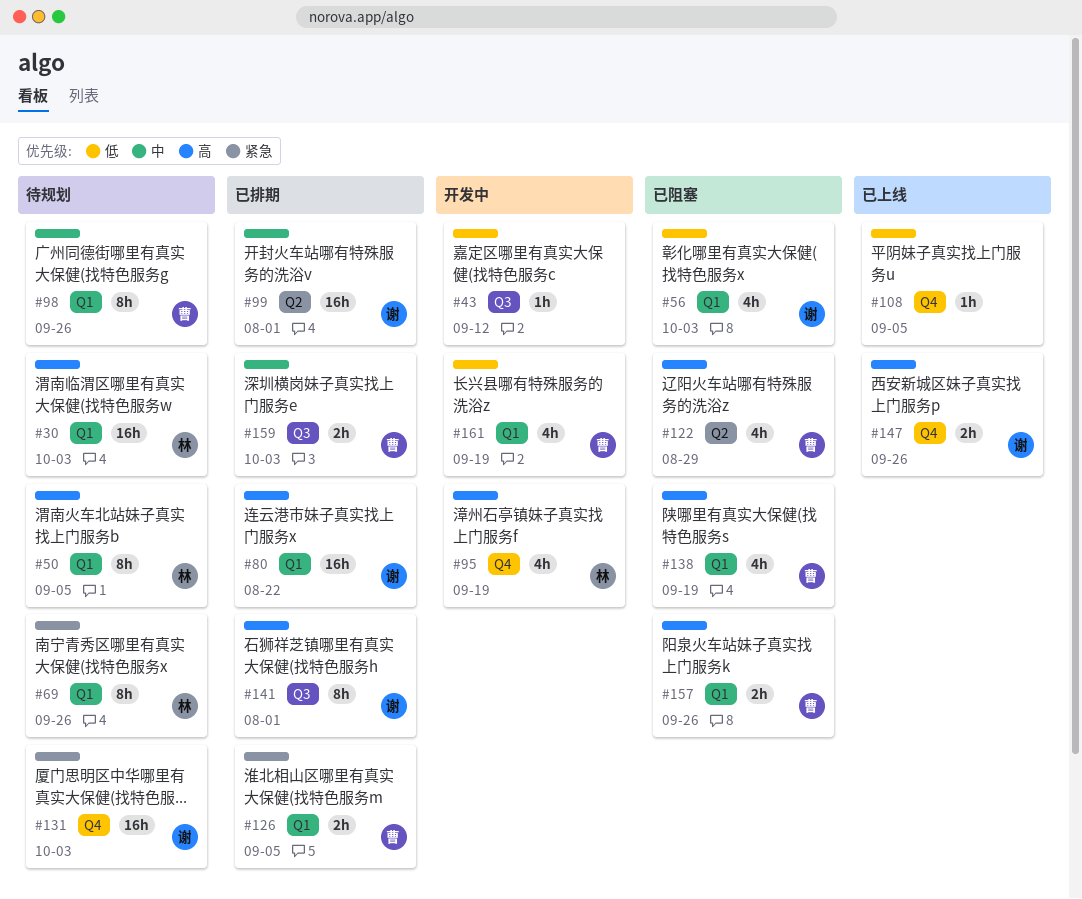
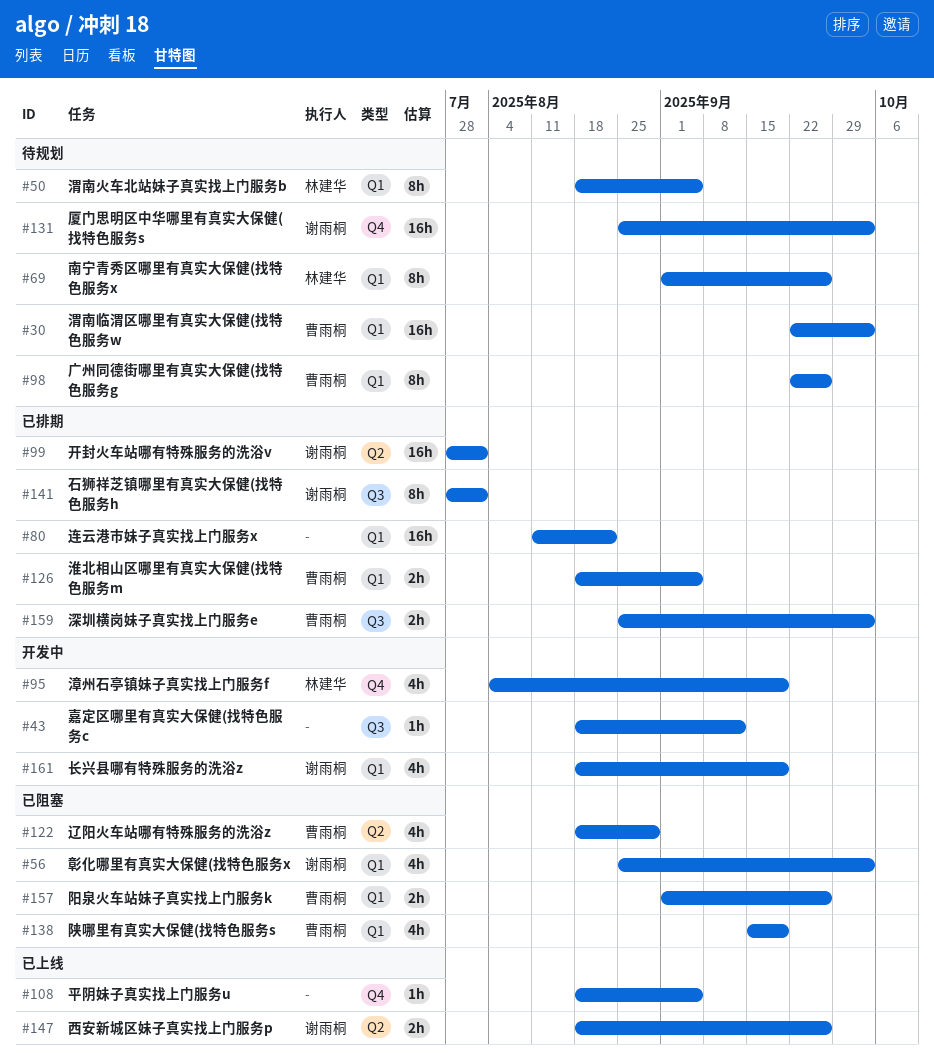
#30, owner: 林建华 -> 曹雨桐
#80, owner: 谢雨桐 -> none
#147, label: Q4 -> Q2
#161, owner: 曹雨桐 -> 谢雨桐

